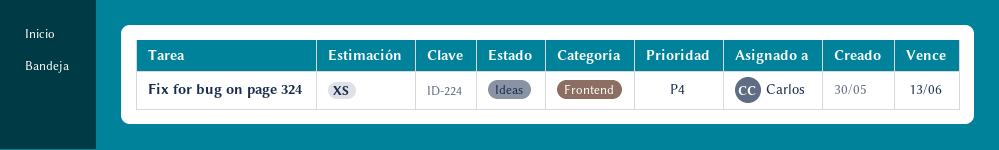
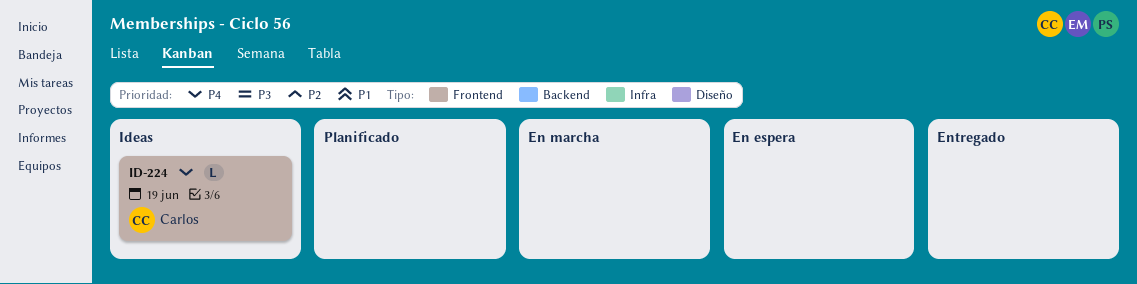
ID-224, estimate: XS -> L
ID-224, due: Jun 13 -> Jun 19

